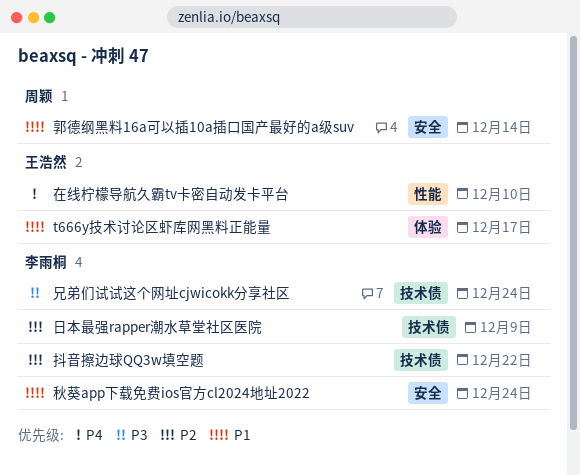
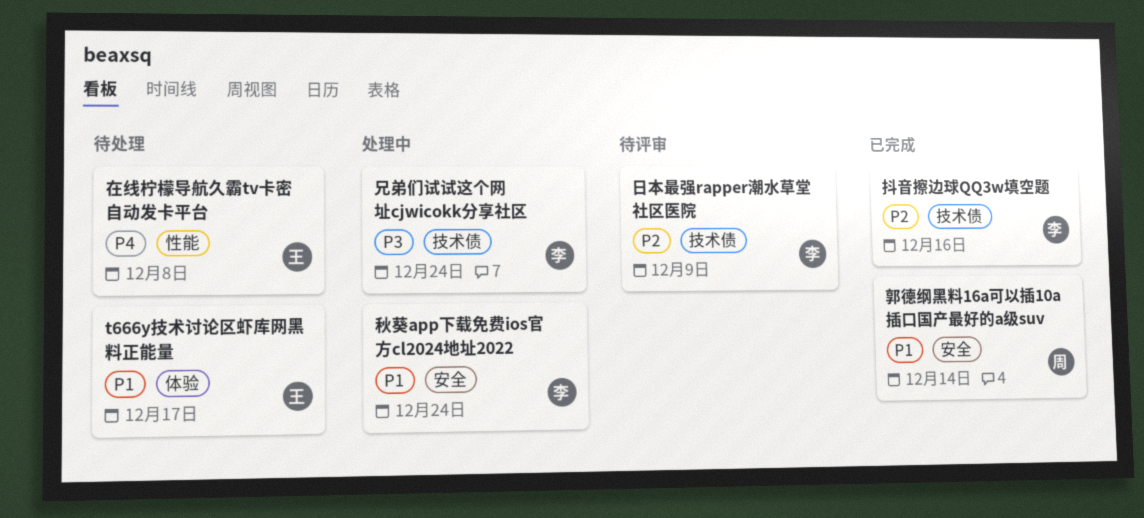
在线柠檬导航久霸tv卡密自动发卡平台, due: Dec 10 -> Dec 8
抖音擦边球QQ3w填空题, due: Dec 22 -> Dec 16

